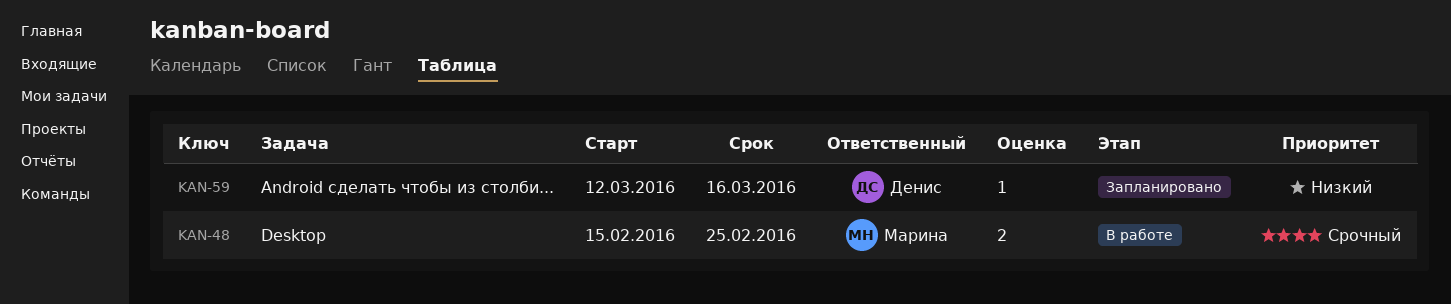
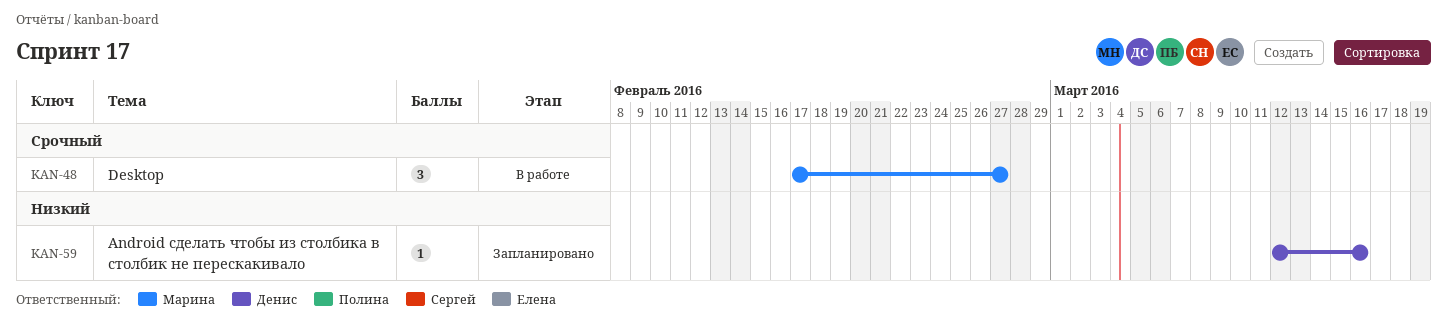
KAN-48, estimate: 2 -> 3
KAN-48, start: Feb 15 -> Feb 17
KAN-48, due: Feb 25 -> Feb 27

